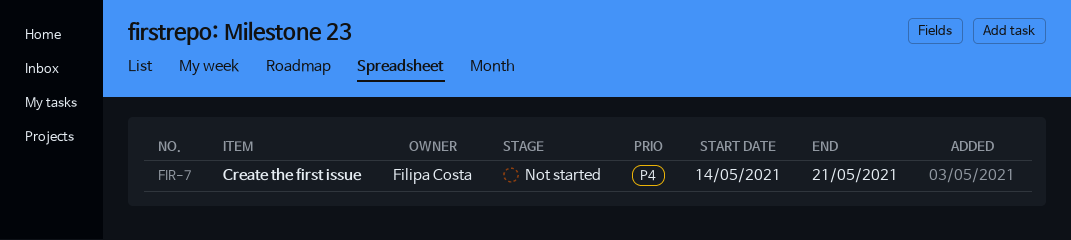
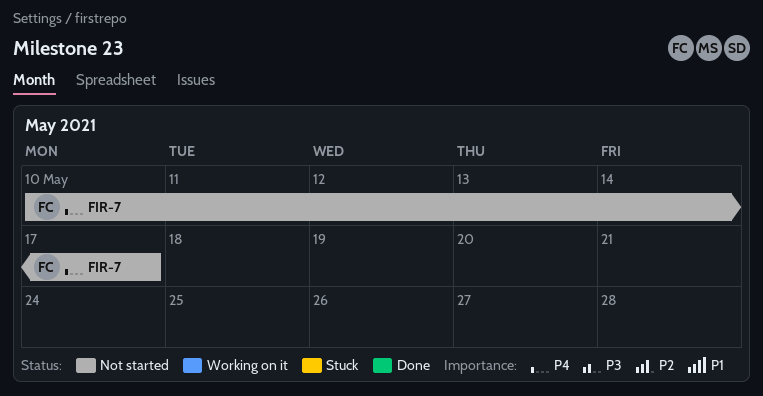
FIR-7, start: May 14 -> May 10
FIR-7, due: May 21 -> May 17

